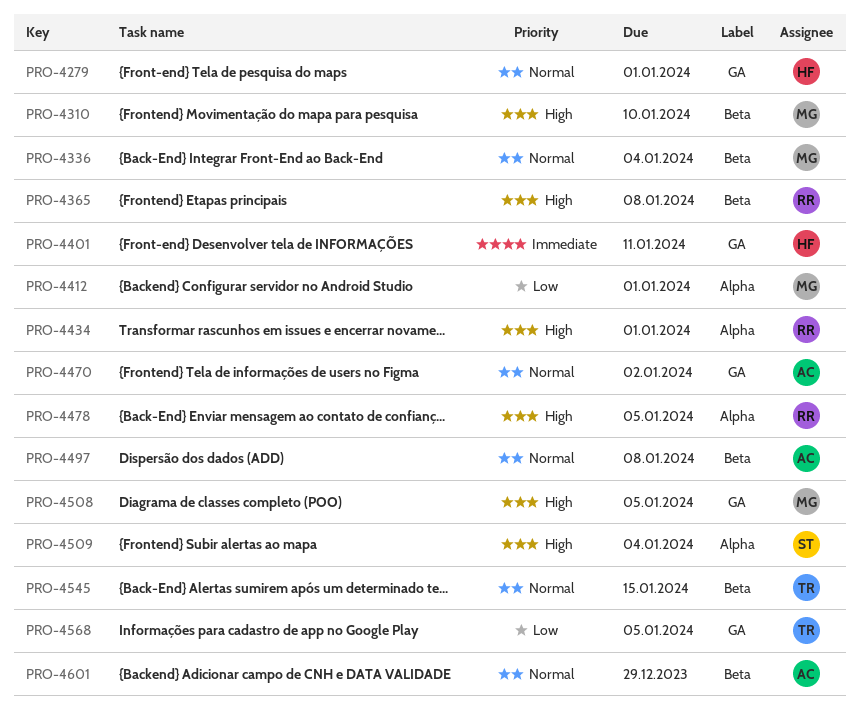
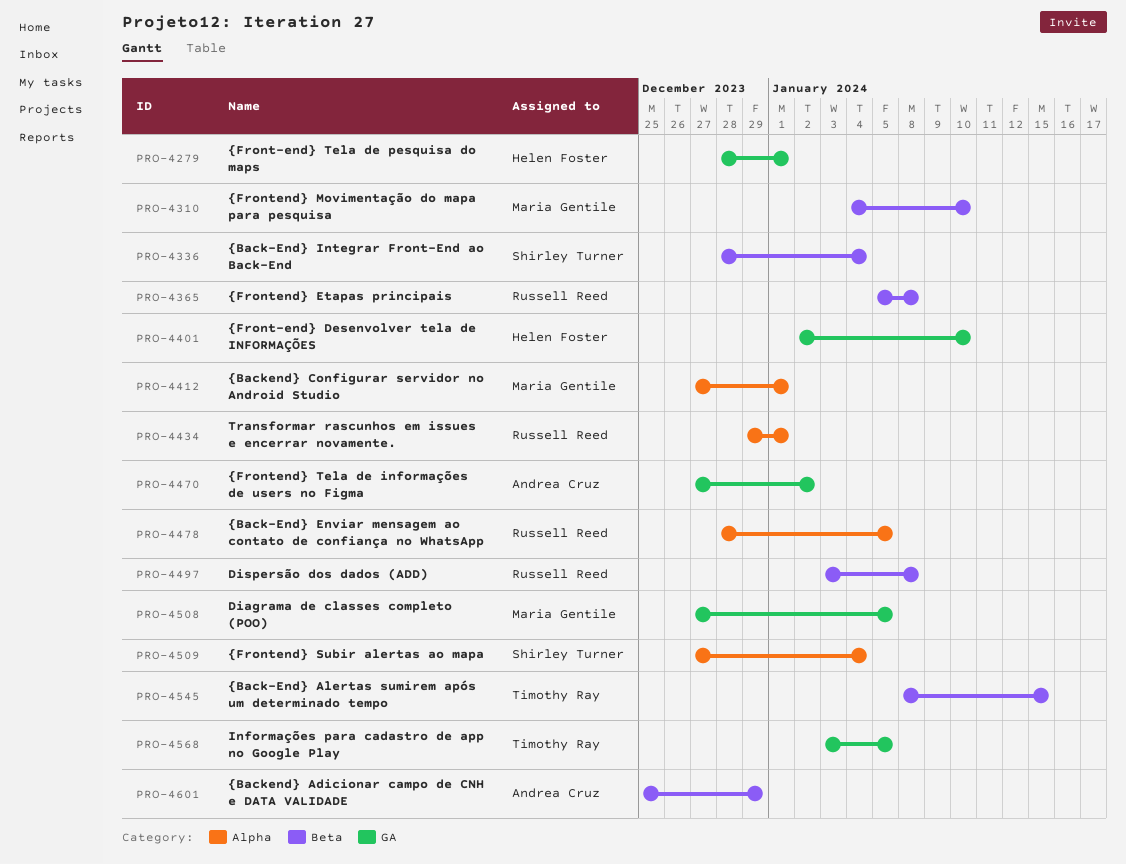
PRO-4336, owner: Maria Gentile -> Shirley Turner
PRO-4401, due: Jan 11 -> Jan 10
PRO-4497, owner: Andrea Cruz -> Russell Reed

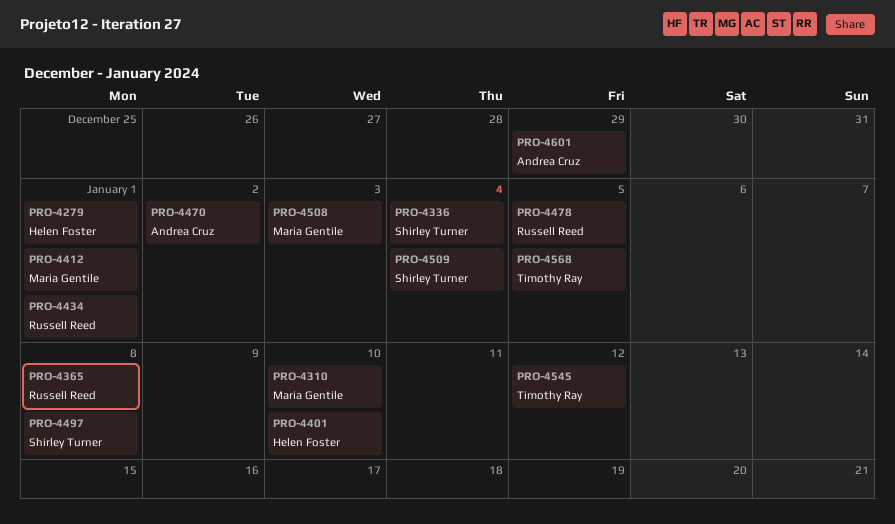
PRO-4497, owner: Russell Reed -> Shirley Turner
PRO-4508, due: Jan 5 -> Jan 3
PRO-4545, due: Jan 15 -> Jan 12

